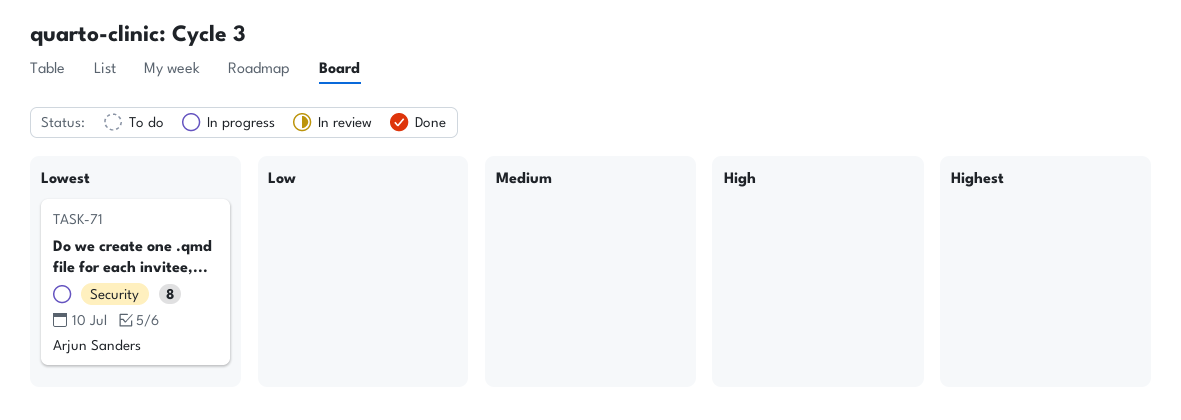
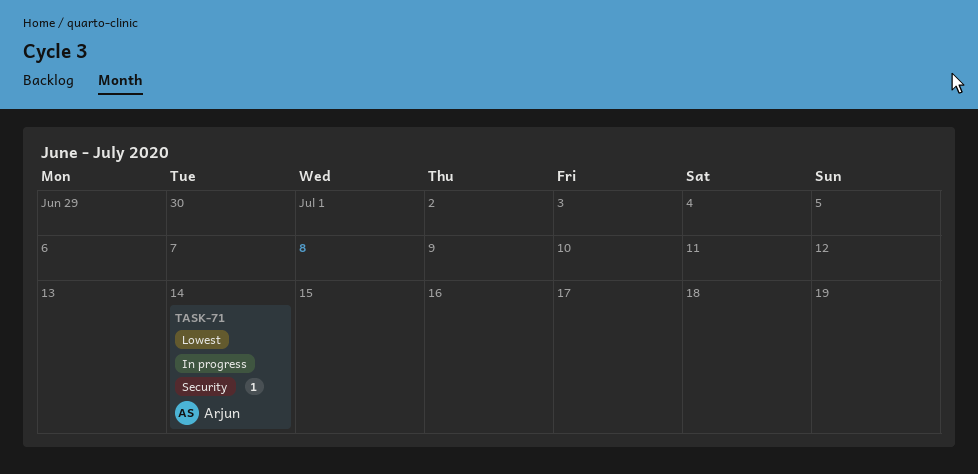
TASK-71, estimate: 8 -> 1
TASK-71, due: Jul 10 -> Jul 14

